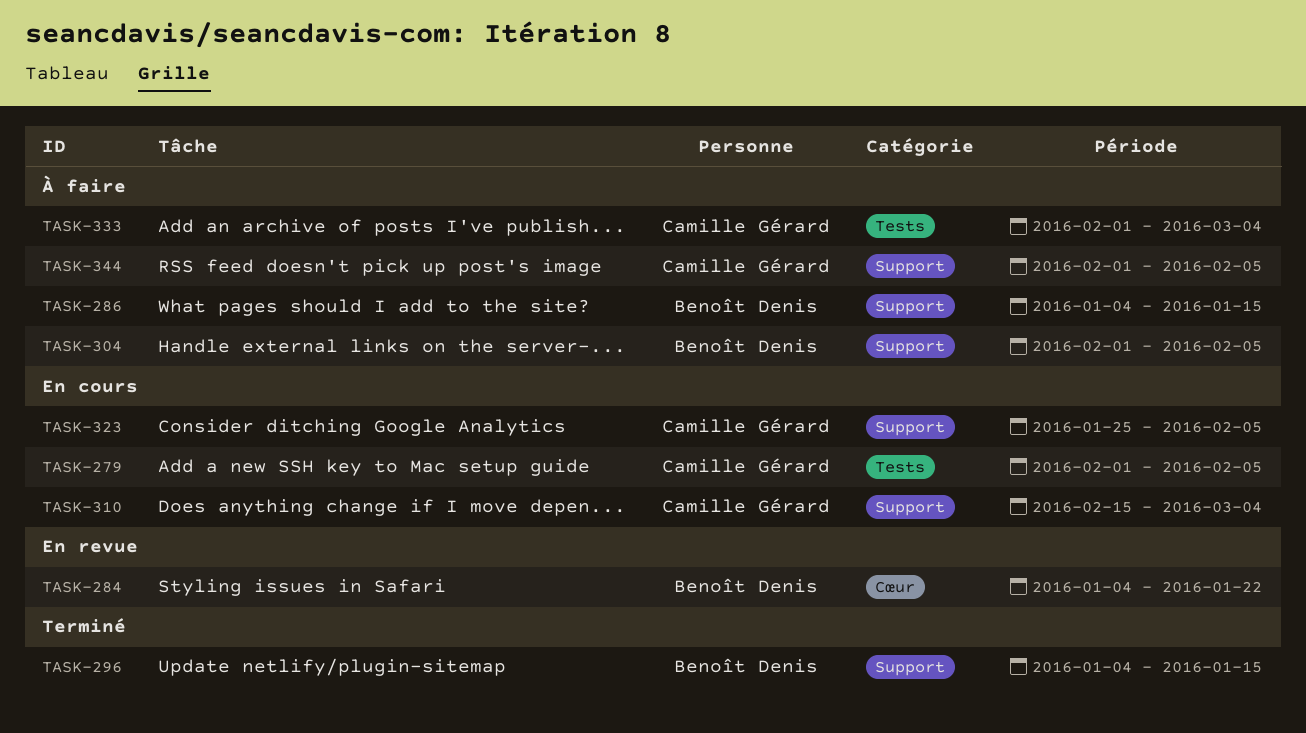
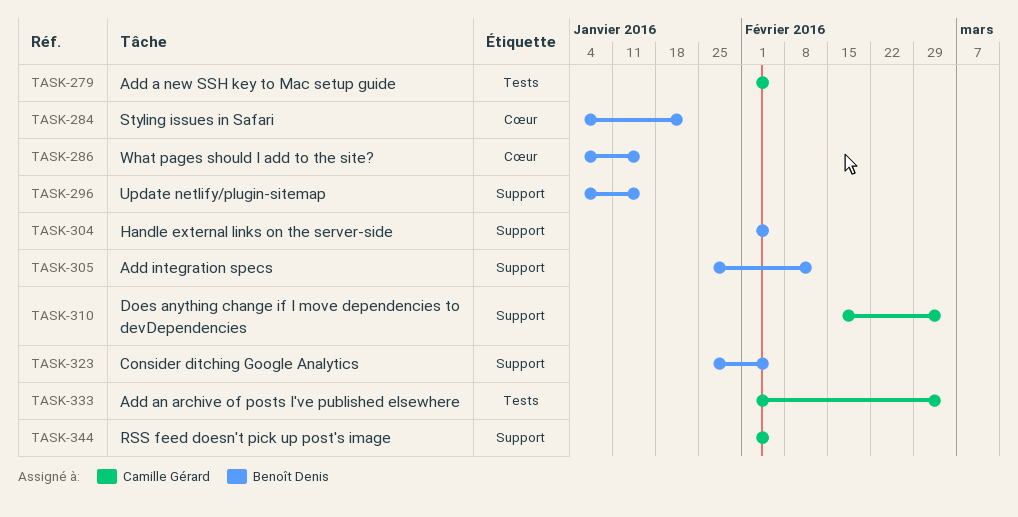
TASK-286, label: Support -> Cœur
TASK-305: none -> present
TASK-323, owner: Camille Gérard -> Benoît Denis

